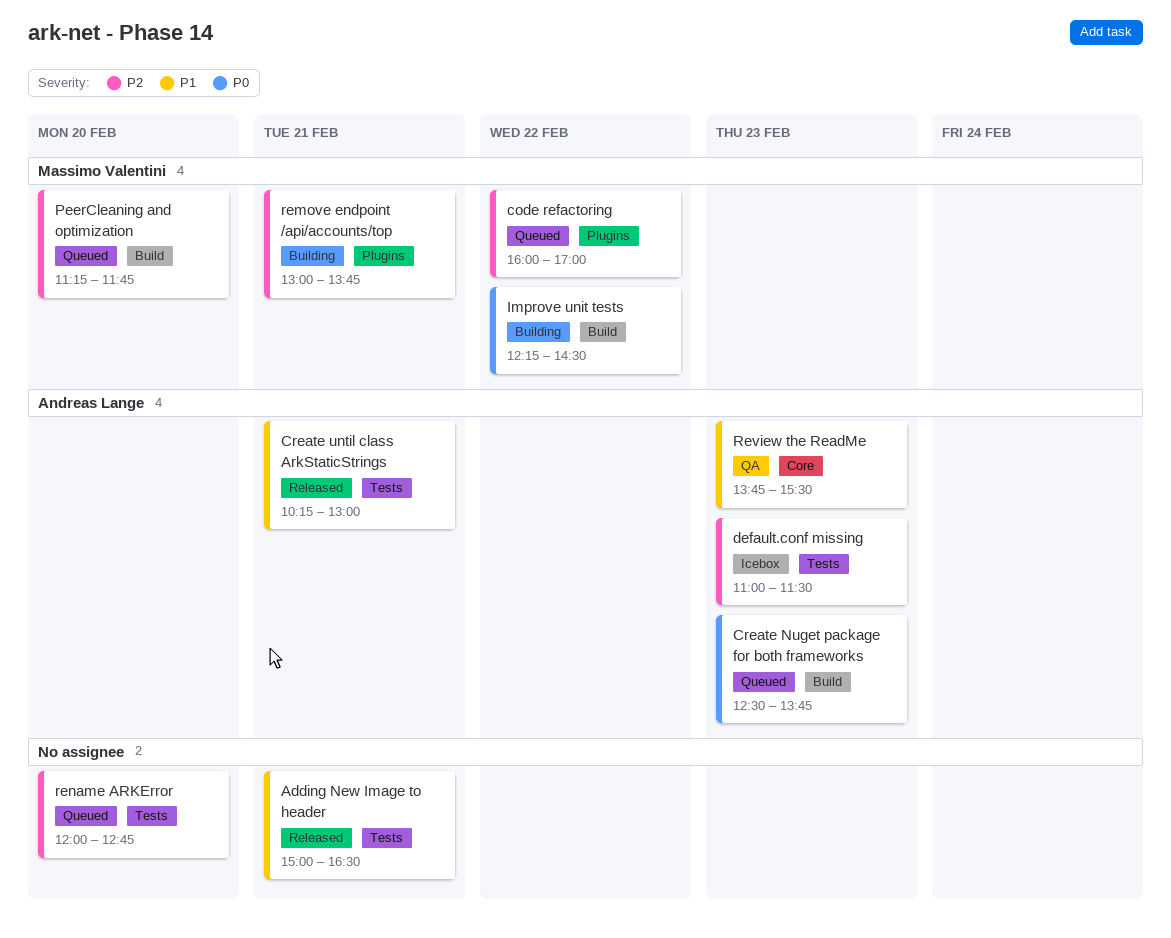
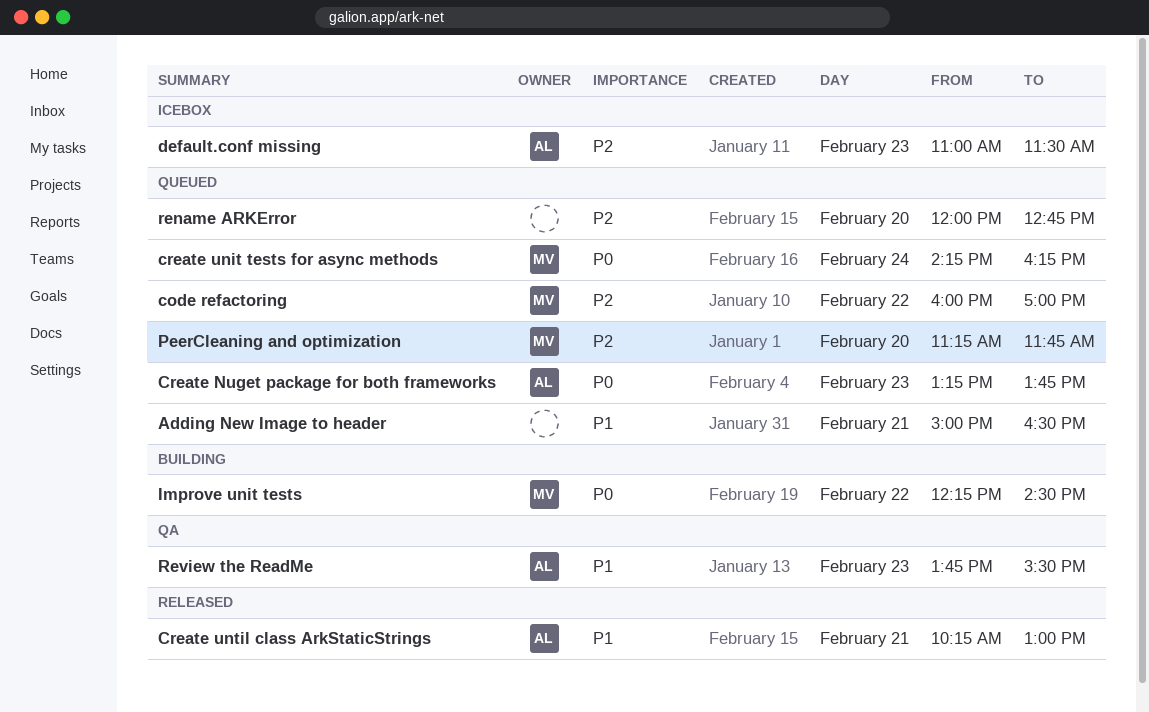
Adding New Image to header, status: Released -> Queued
Create Nuget package for both frameworks, begins: 12:30 -> 13:15
create unit tests for async methods: none -> present
remove endpoint /api/accounts/top: present -> none

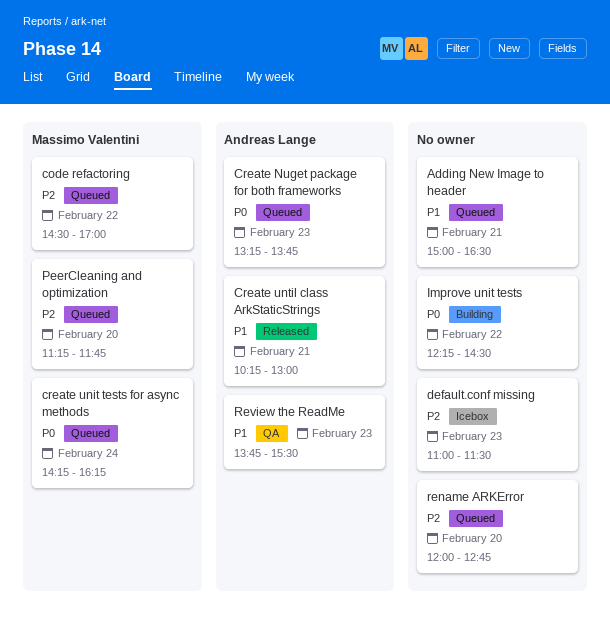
code refactoring, begins: 16:00 -> 14:30
default.conf missing, owner: Andreas Lange -> none
Improve unit tests, owner: Massimo Valentini -> none

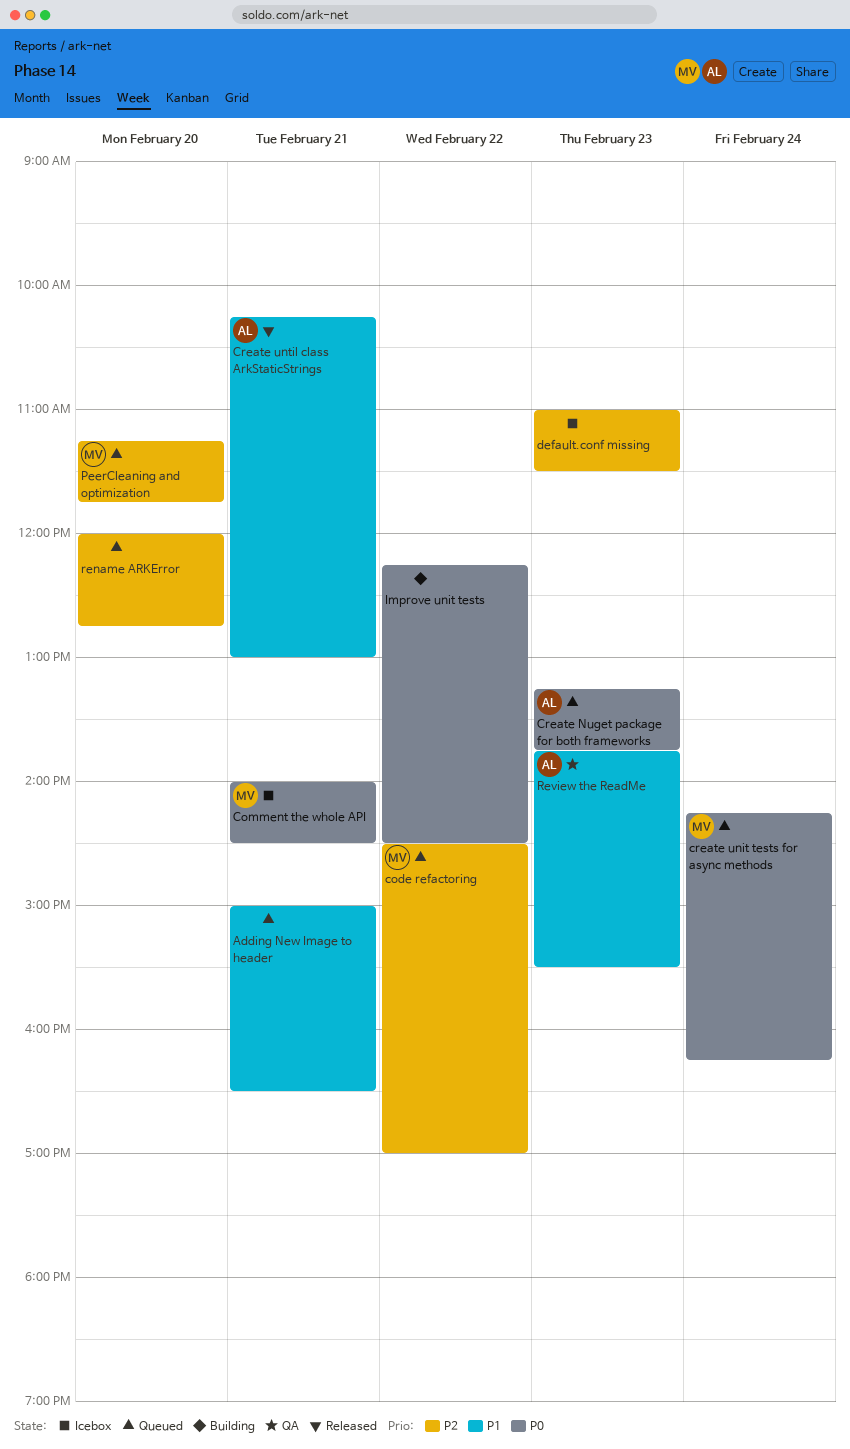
Comment the whole API: none -> present

